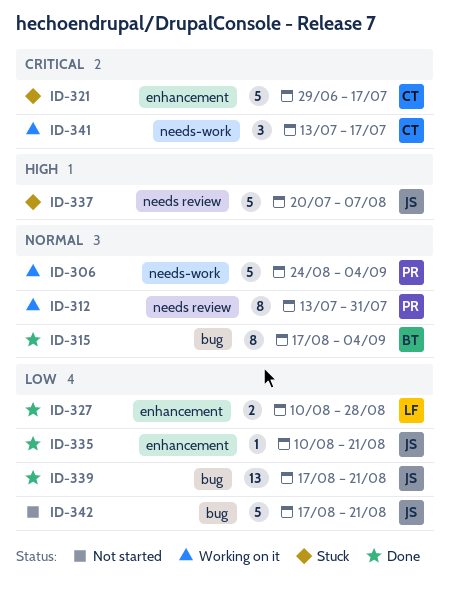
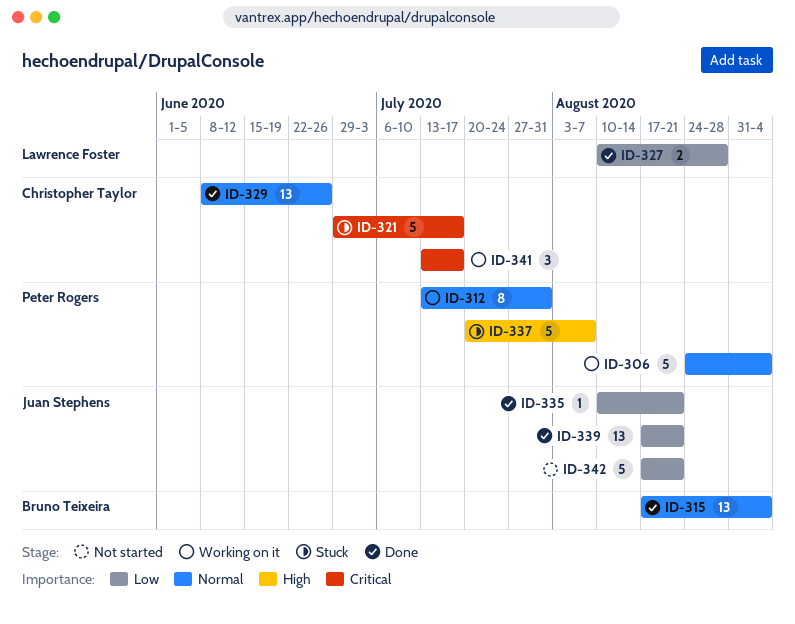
ID-315, estimate: 8 -> 13
ID-329: none -> present
ID-337, owner: Juan Stephens -> Peter Rogers

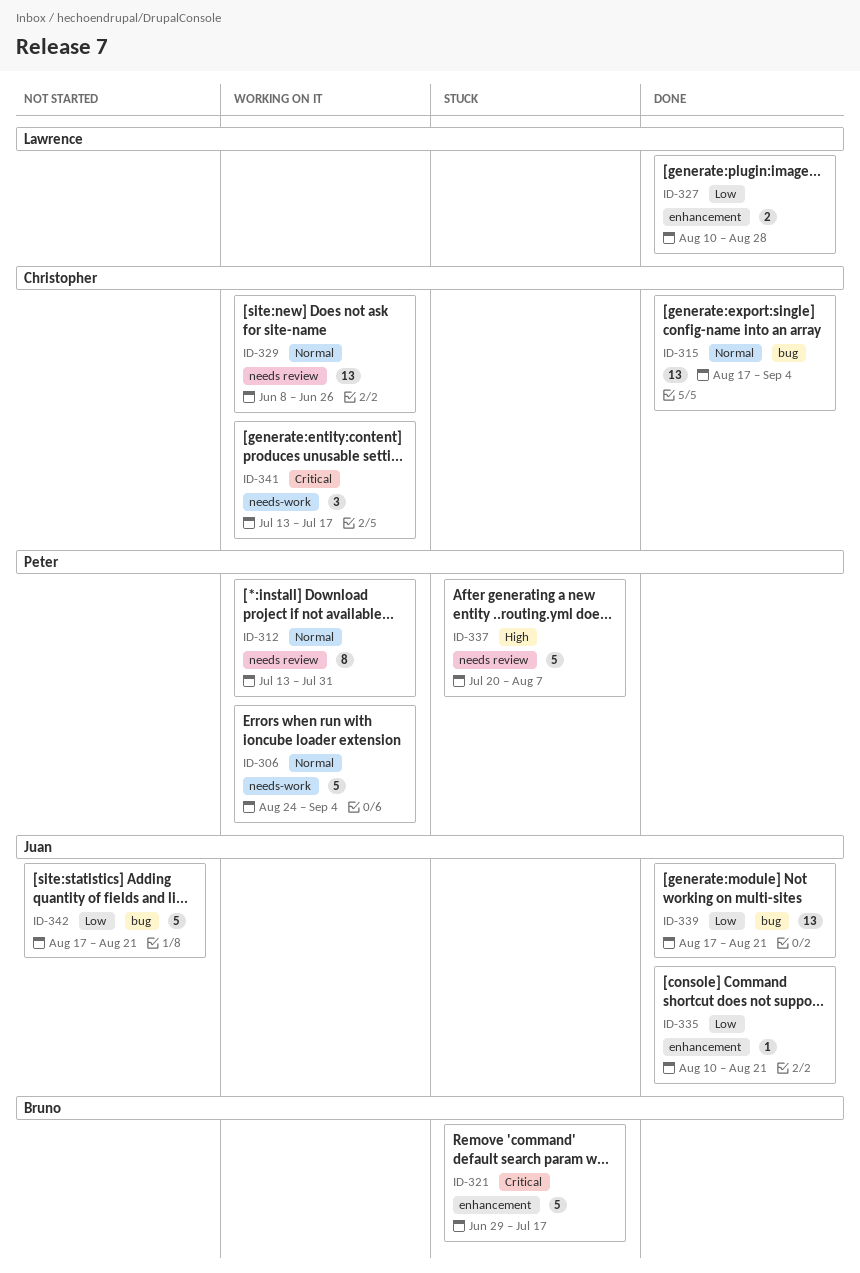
ID-315, owner: Bruno Teixeira -> Christopher Taylor
ID-321, owner: Christopher Taylor -> Bruno Teixeira
ID-329, status: Done -> Working on it

